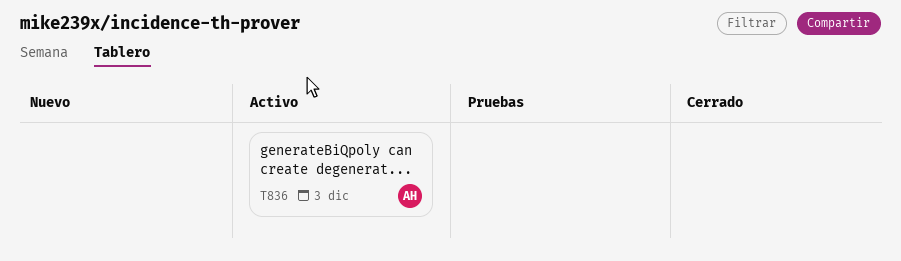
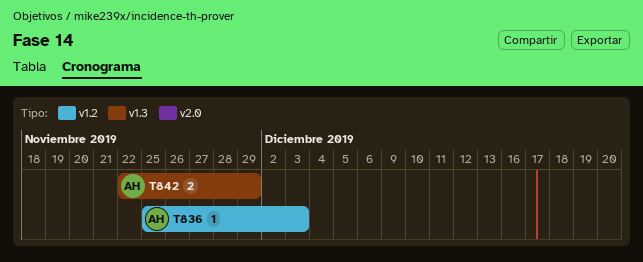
T842: none -> present

